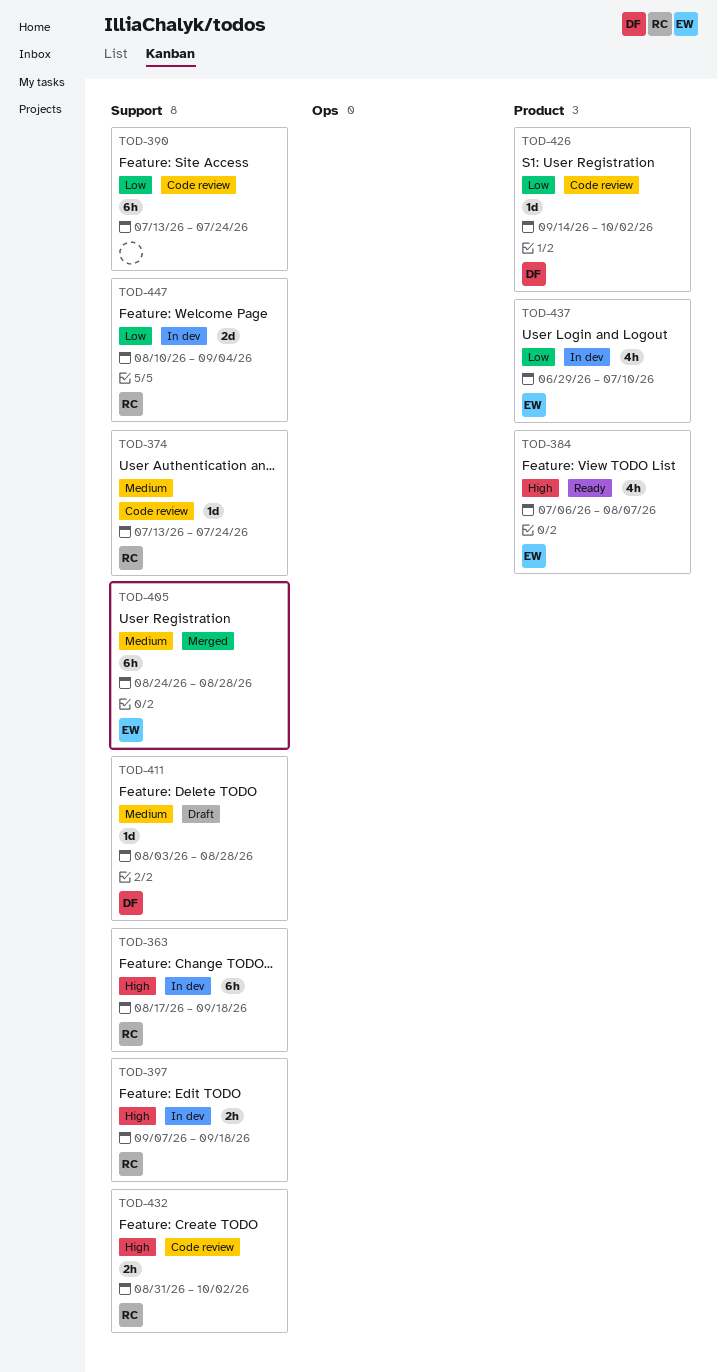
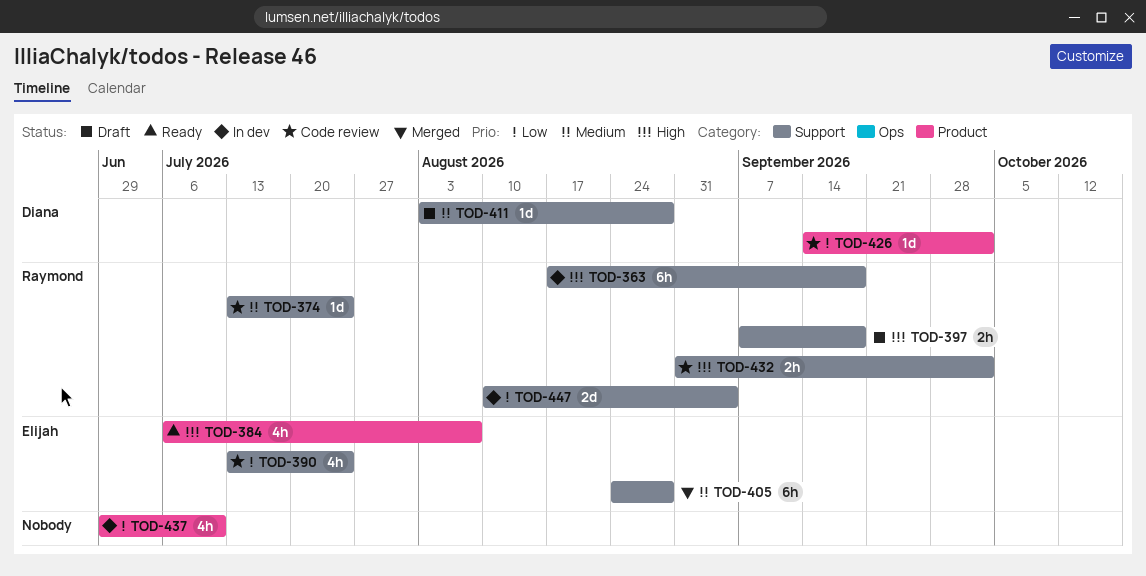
TOD-390, owner: none -> Elijah
TOD-390, estimate: 6h -> 4h
TOD-397, status: In dev -> Draft
TOD-437, owner: Elijah -> none

